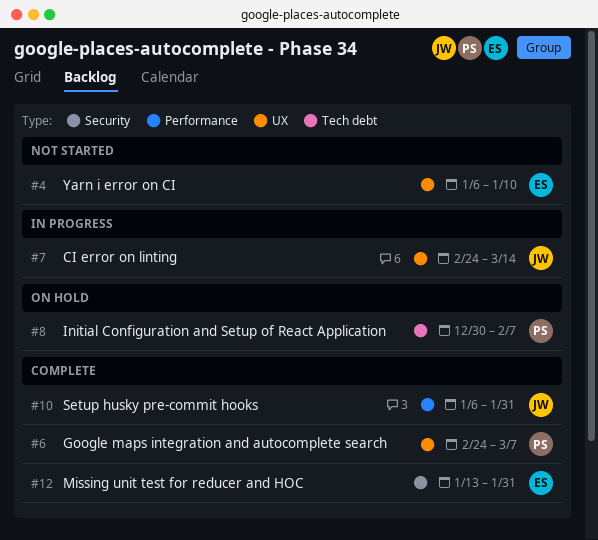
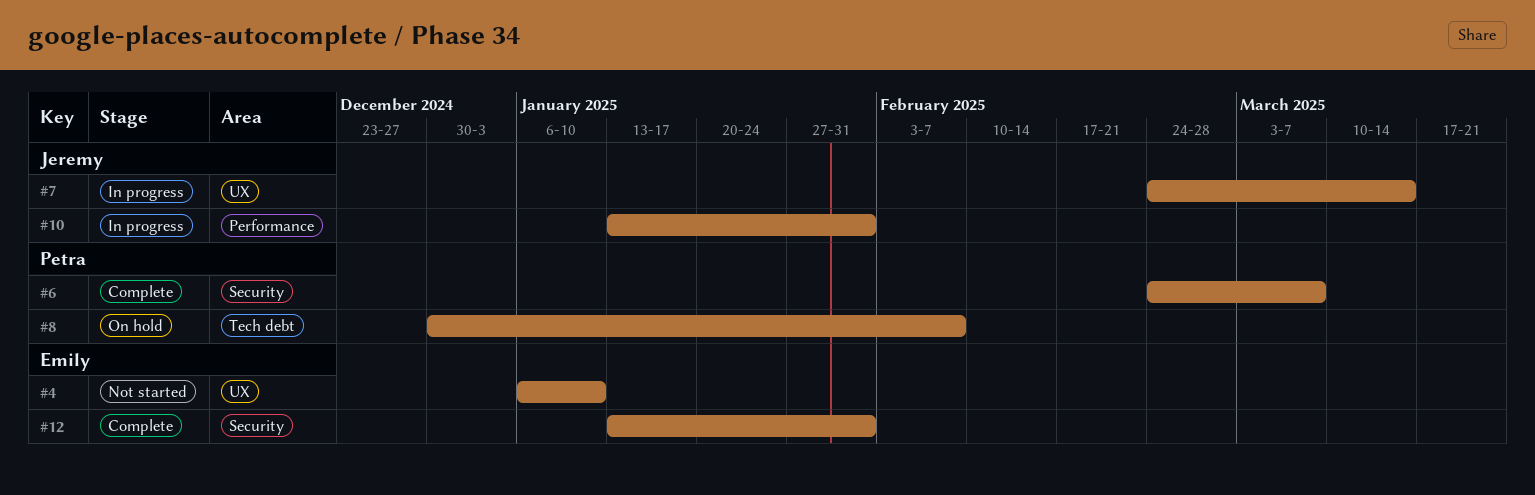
#6, label: UX -> Security
#10, status: Complete -> In progress
#10, start: Jan 6 -> Jan 13

